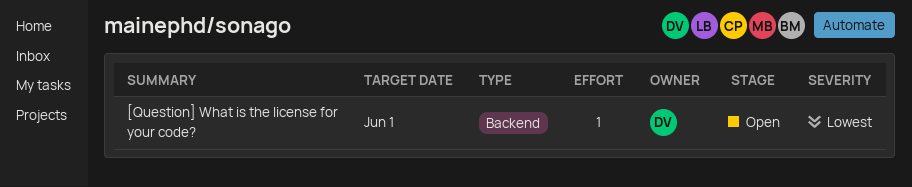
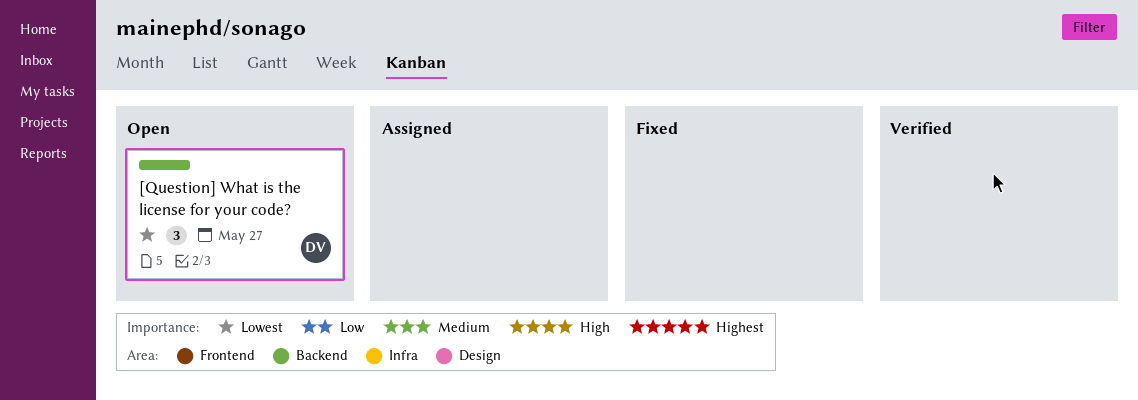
[Question] What is the license for your code?, estimate: 1 -> 3
[Question] What is the license for your code?, due: Jun 1 -> May 27

